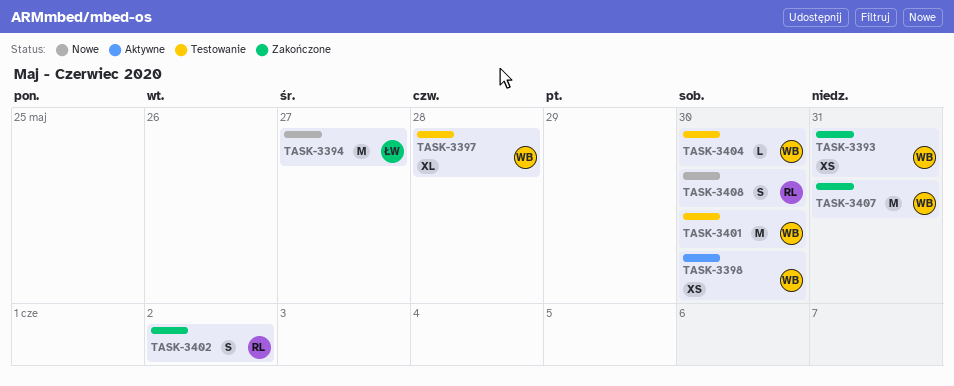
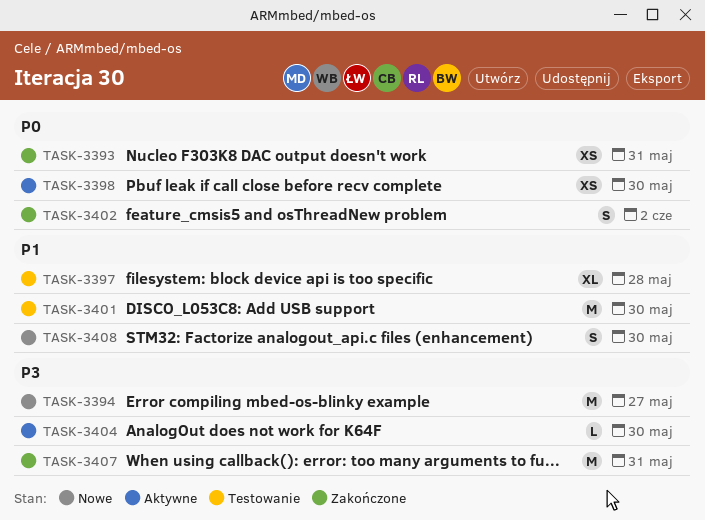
TASK-3404, status: Testowanie -> Aktywne

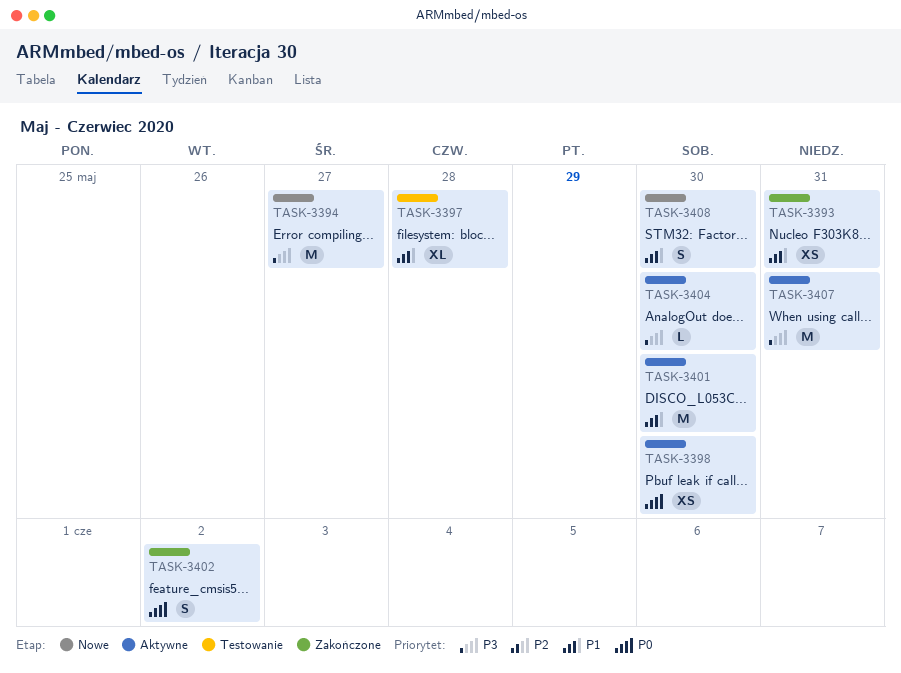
TASK-3393, priority: P0 -> P1
TASK-3401, status: Testowanie -> Aktywne
TASK-3407, status: Zakończone -> Aktywne

